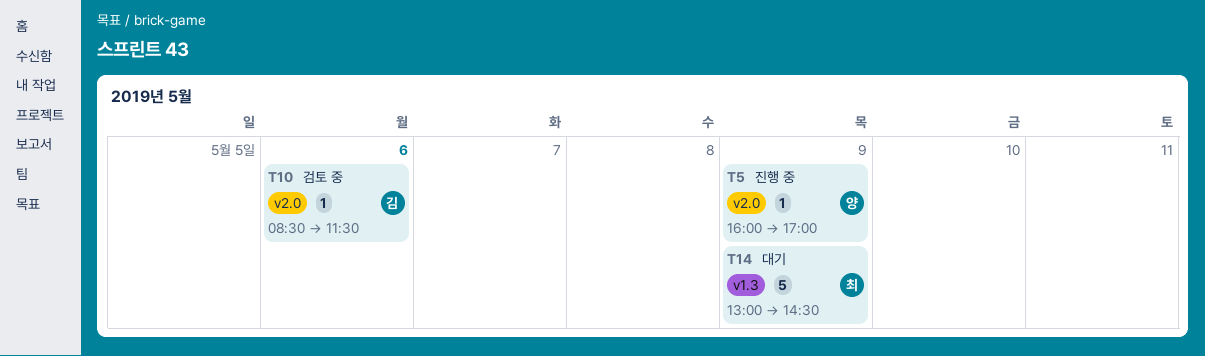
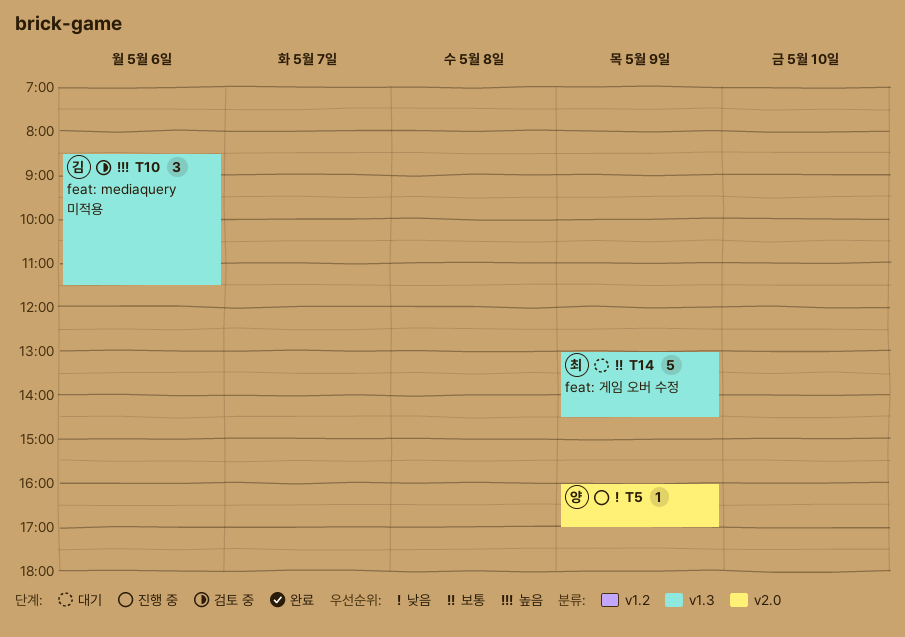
T10, label: v2.0 -> v1.3
T10, estimate: 1 -> 3

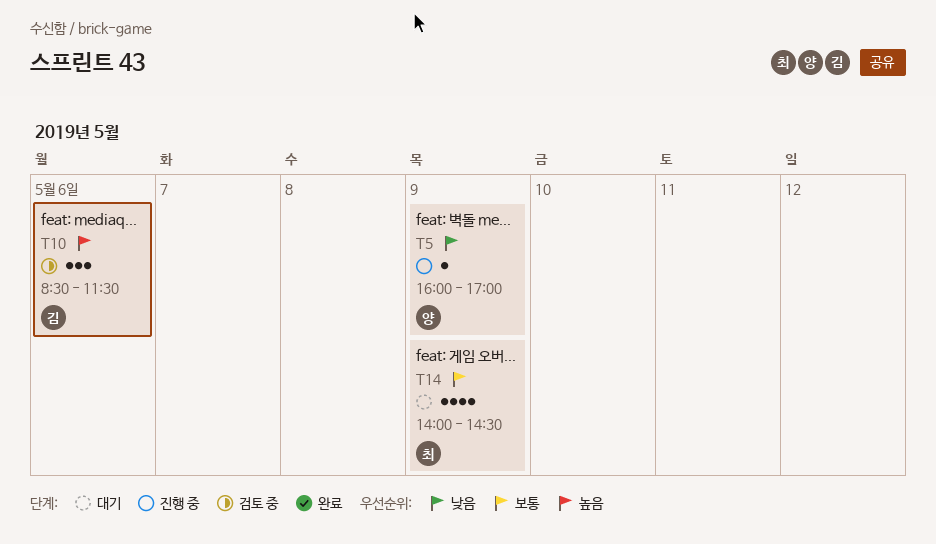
T14, estimate: 5 -> 4
T14, begins: 13:00 -> 14:00

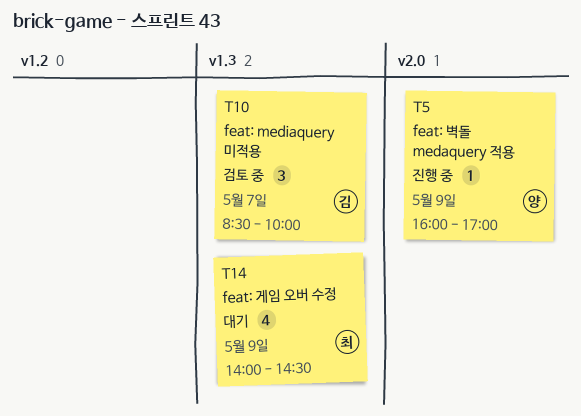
T10, day: May 6 -> May 7
T10, ends: 11:30 -> 10:00

